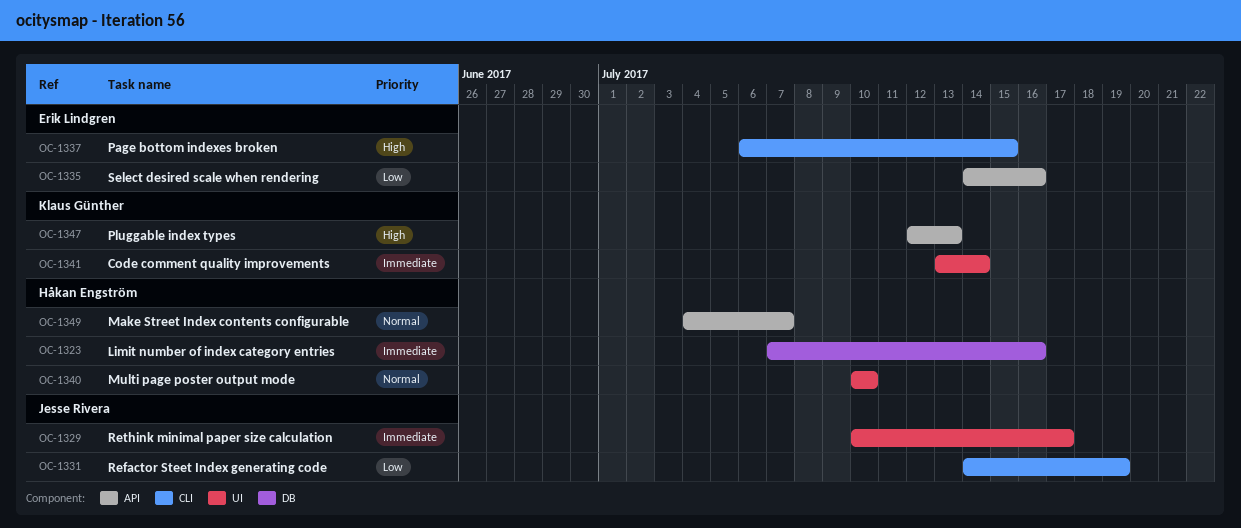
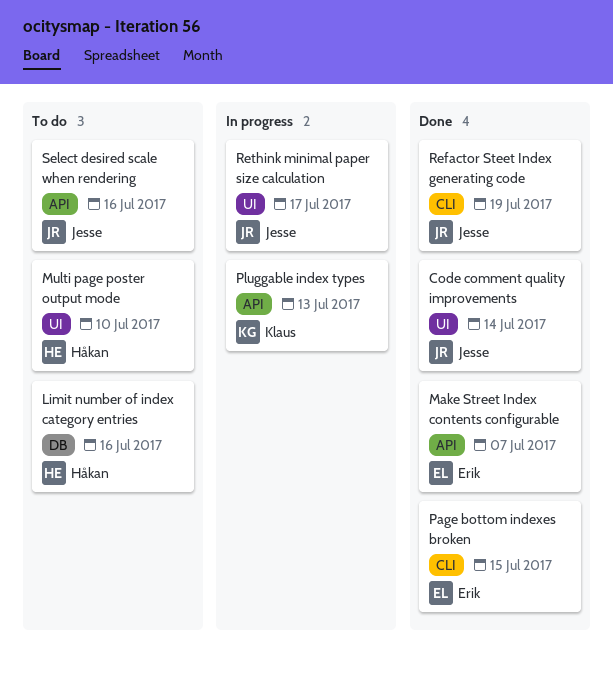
Code comment quality improvements, owner: Klaus Günther -> Jesse Rivera
Make Street Index contents configurable, owner: Håkan Engström -> Erik Lindgren
Select desired scale when rendering, owner: Erik Lindgren -> Jesse Rivera

